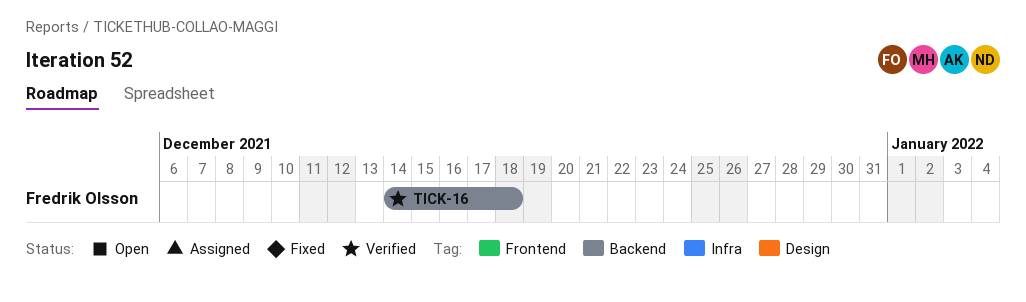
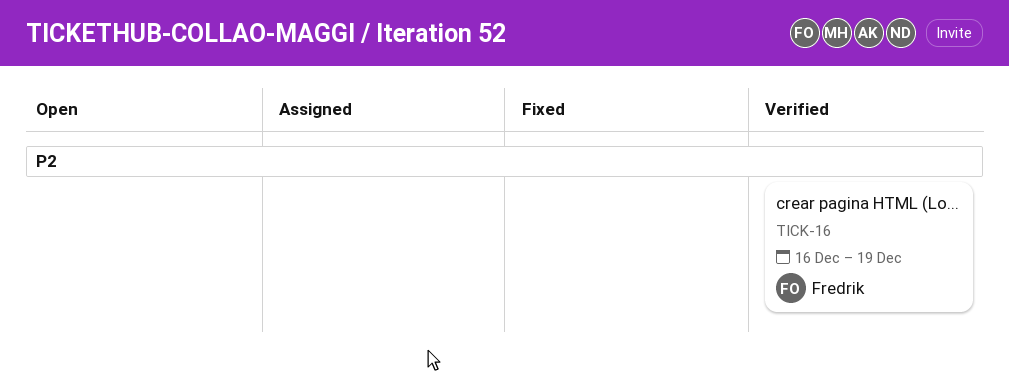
TICK-16, start: Dec 14 -> Dec 16
TICK-16, due: Dec 18 -> Dec 19

